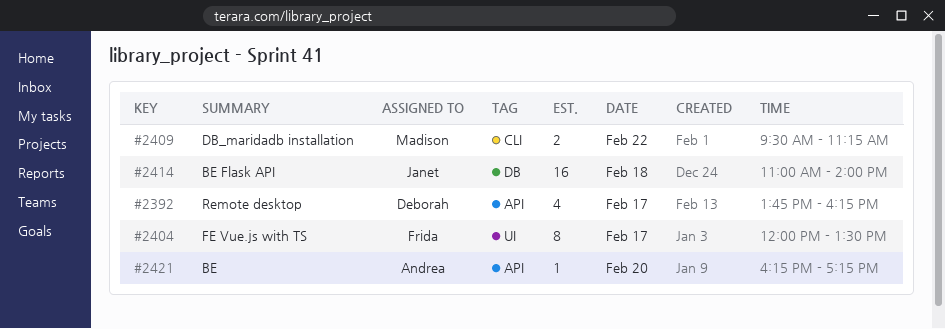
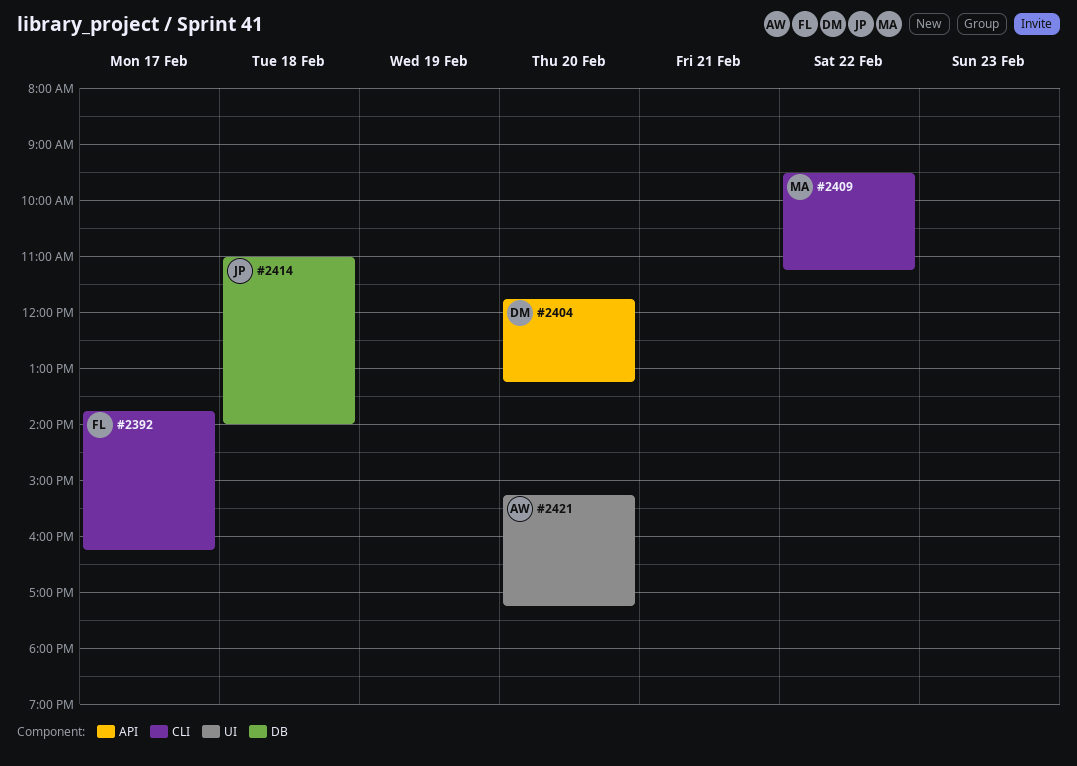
#2392, owner: Deborah -> Frida
#2392, label: API -> CLI
#2404, owner: Frida -> Deborah
#2404, label: UI -> API
#2404, day: Feb 17 -> Feb 20
#2404, begins: 12:00 -> 11:45
#2404, ends: 13:30 -> 13:15
#2421, label: API -> UI
#2421, begins: 16:15 -> 15:15

